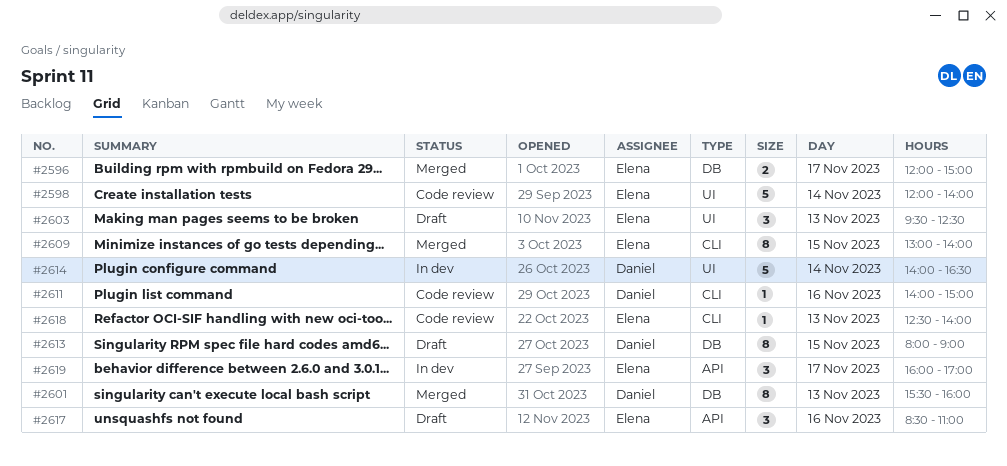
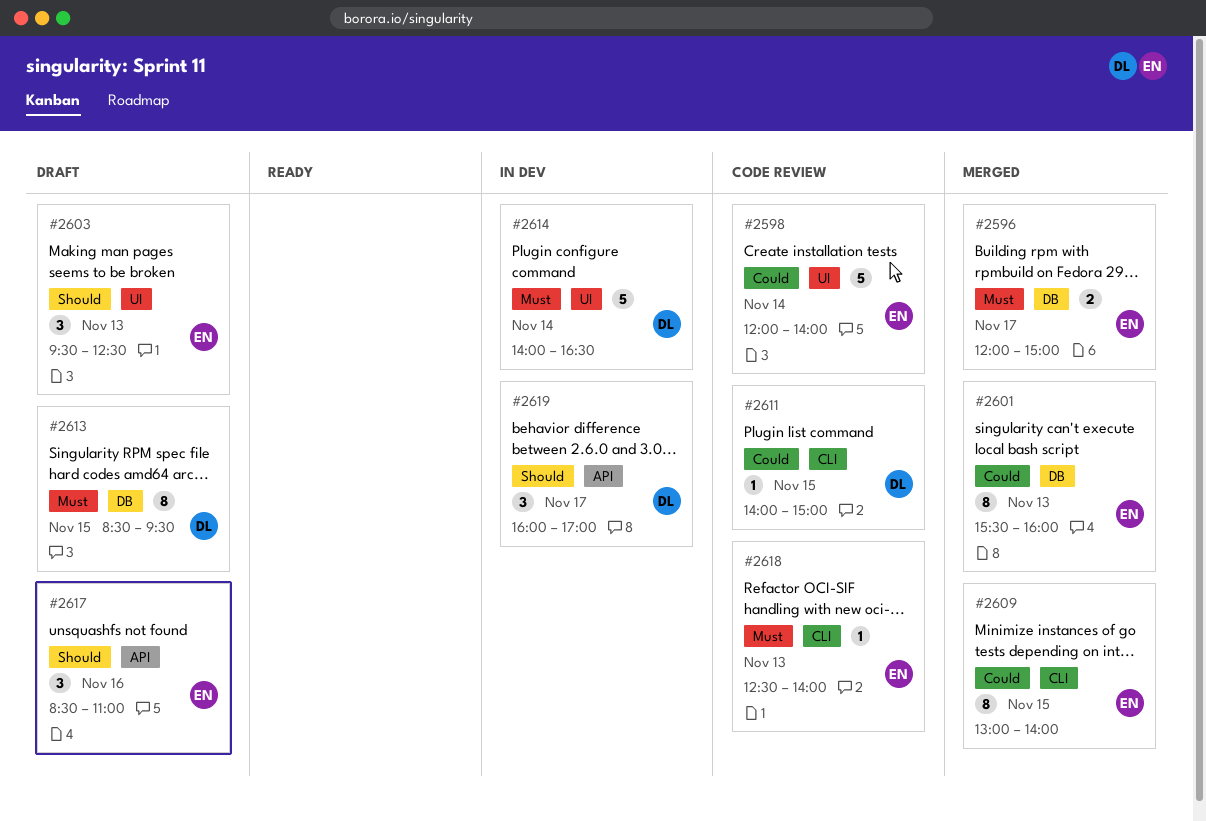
#2601, owner: Daniel -> Elena
#2611, day: Nov 16 -> Nov 15
#2613, begins: 08:00 -> 08:30
#2613, ends: 09:00 -> 09:30
#2619, owner: Elena -> Daniel

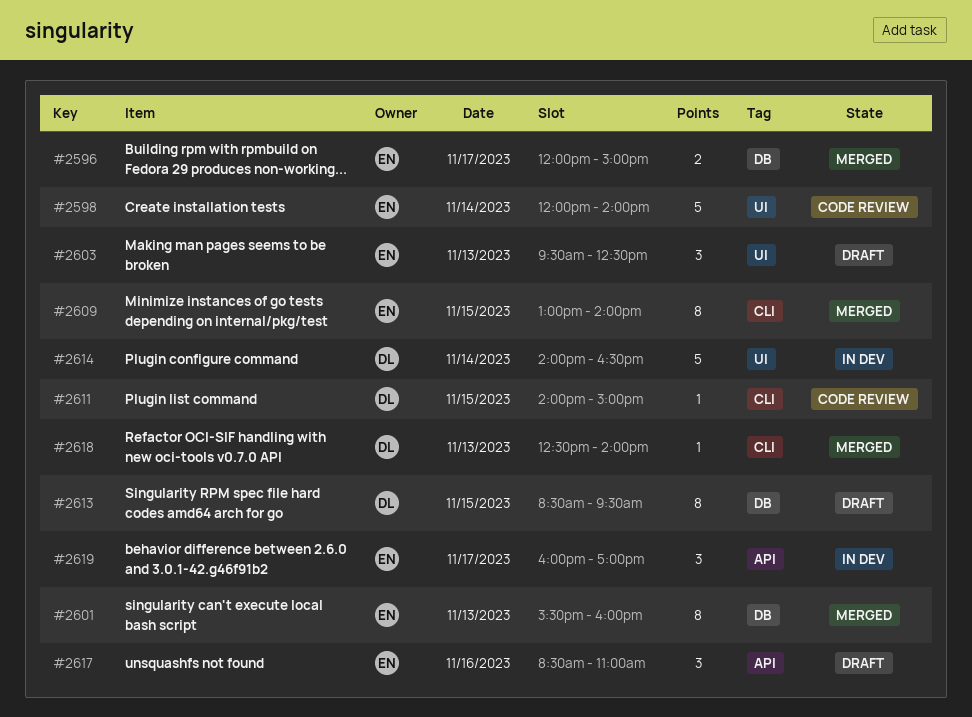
#2618, status: Code review -> Merged
#2618, owner: EN -> DL
#2619, owner: DL -> EN

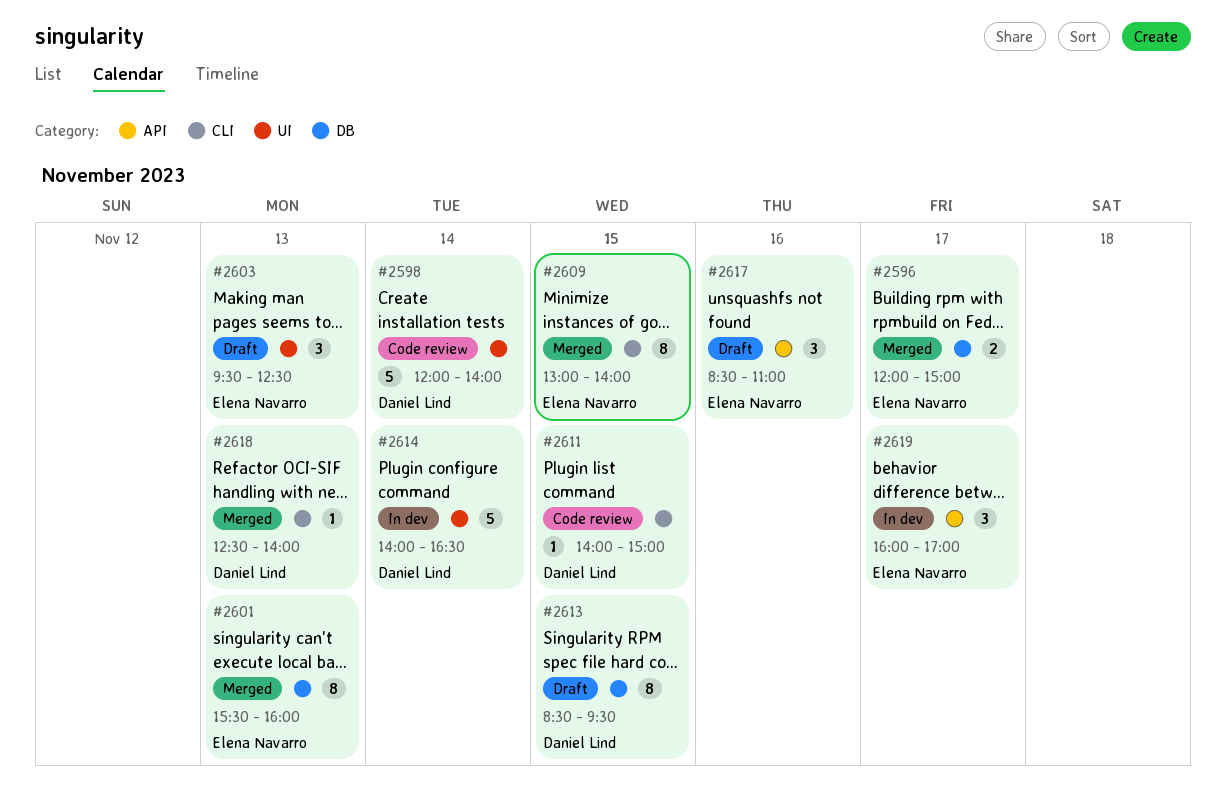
#2598, owner: Elena Navarro -> Daniel Lind

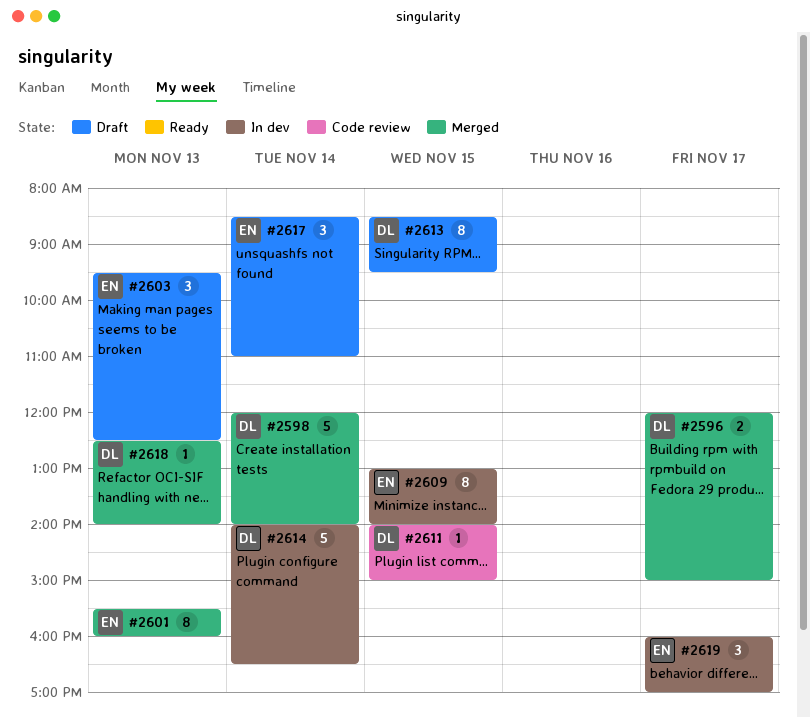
#2596, owner: Elena Navarro -> Daniel Lind
#2598, status: Code review -> Merged
#2609, status: Merged -> In dev
#2617, day: Nov 16 -> Nov 14

